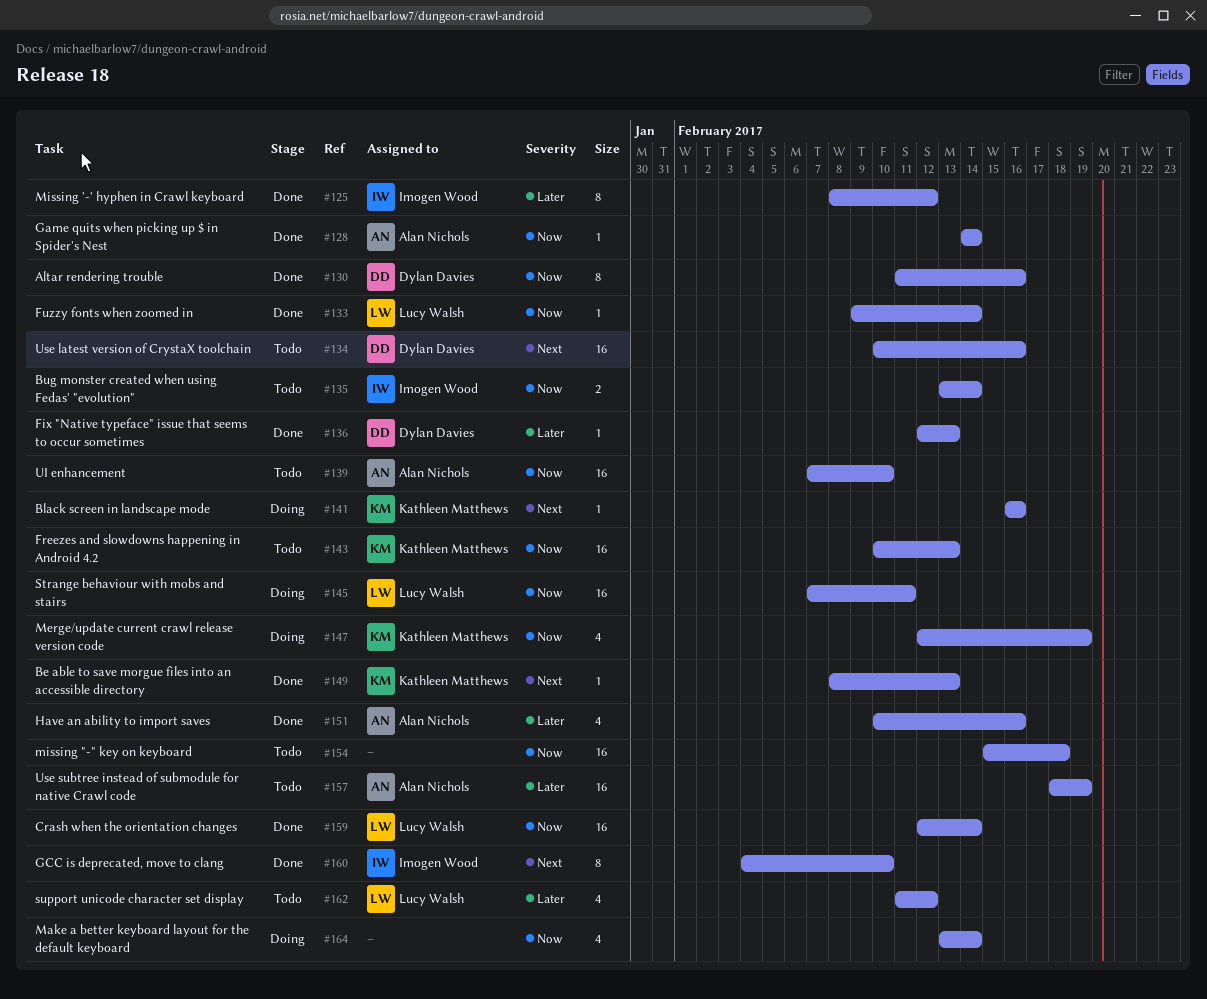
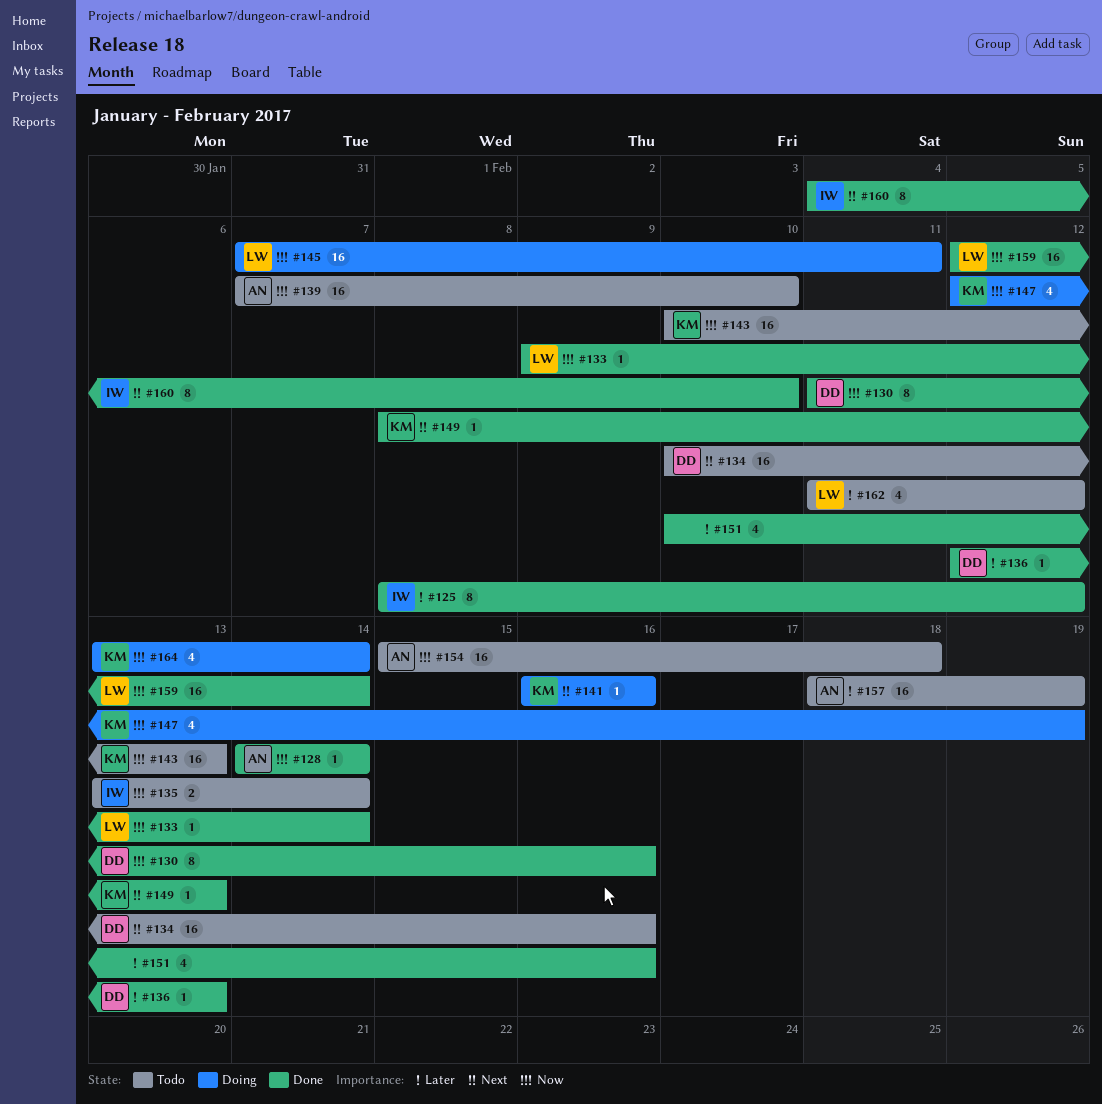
#151, owner: Alan Nichols -> none
#154, owner: none -> Alan Nichols
#164, owner: none -> Kathleen Matthews

